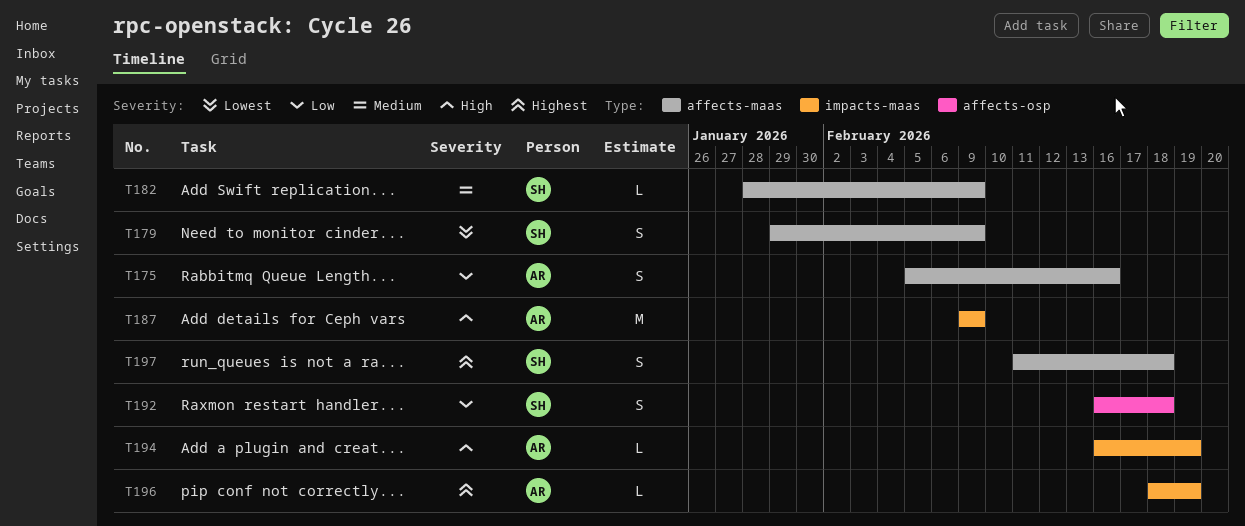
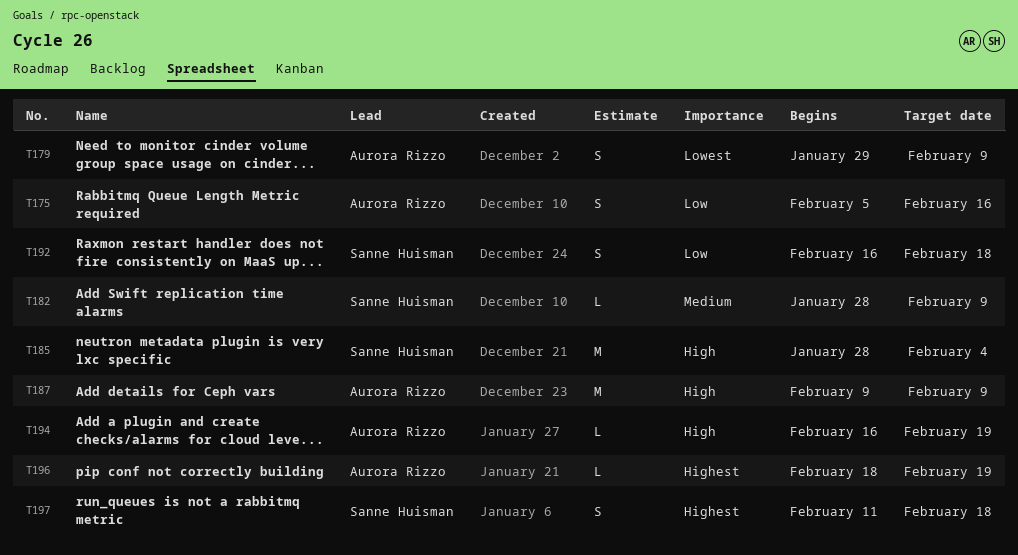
T179, owner: Sanne Huisman -> Aurora Rizzo
T185: none -> present

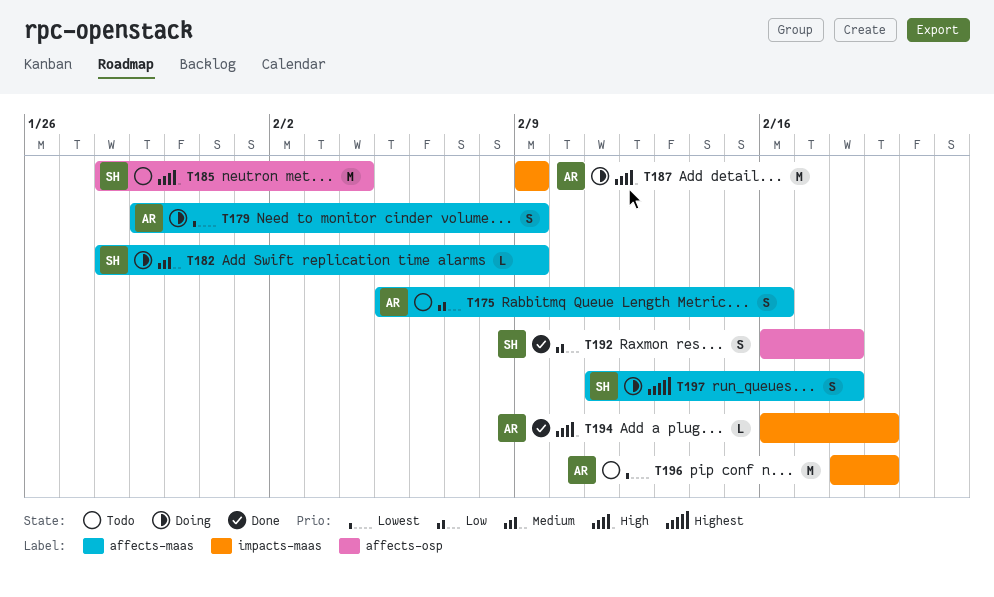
T196, priority: Highest -> Lowest
T196, estimate: L -> M

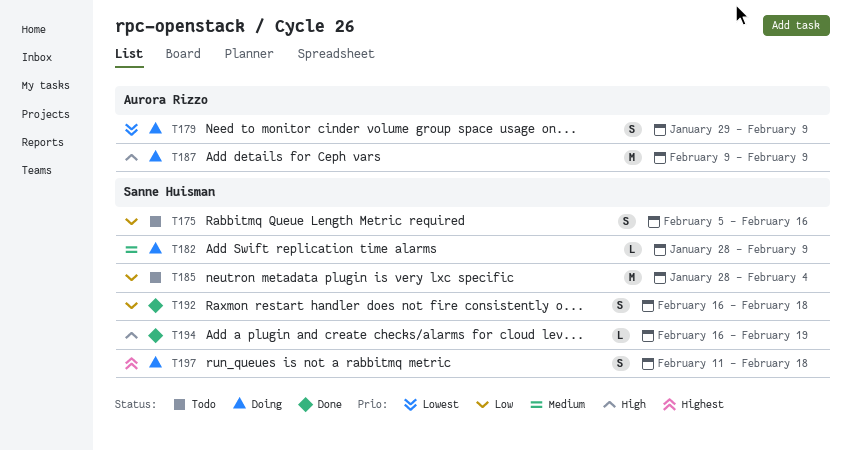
T175, owner: Aurora Rizzo -> Sanne Huisman
T185, priority: High -> Low
T194, owner: Aurora Rizzo -> Sanne Huisman
T196: present -> none

